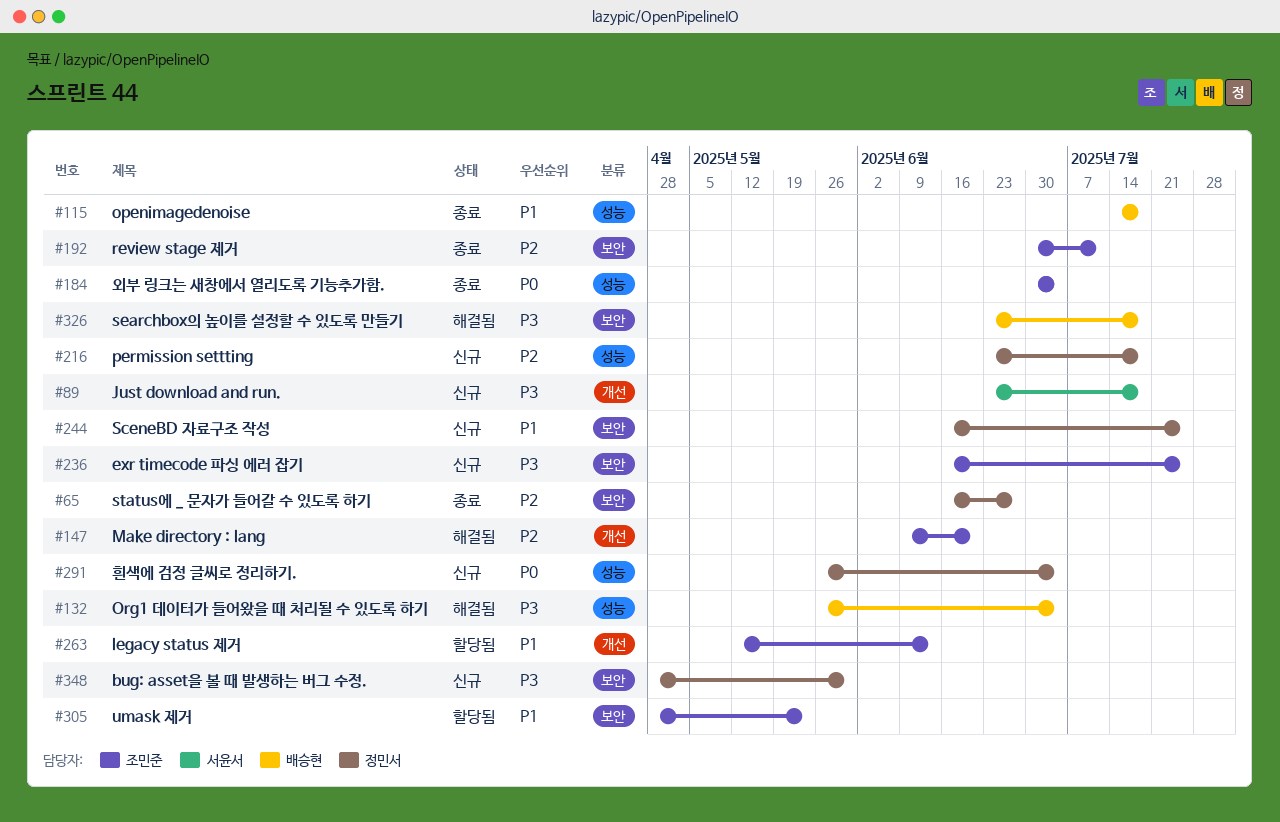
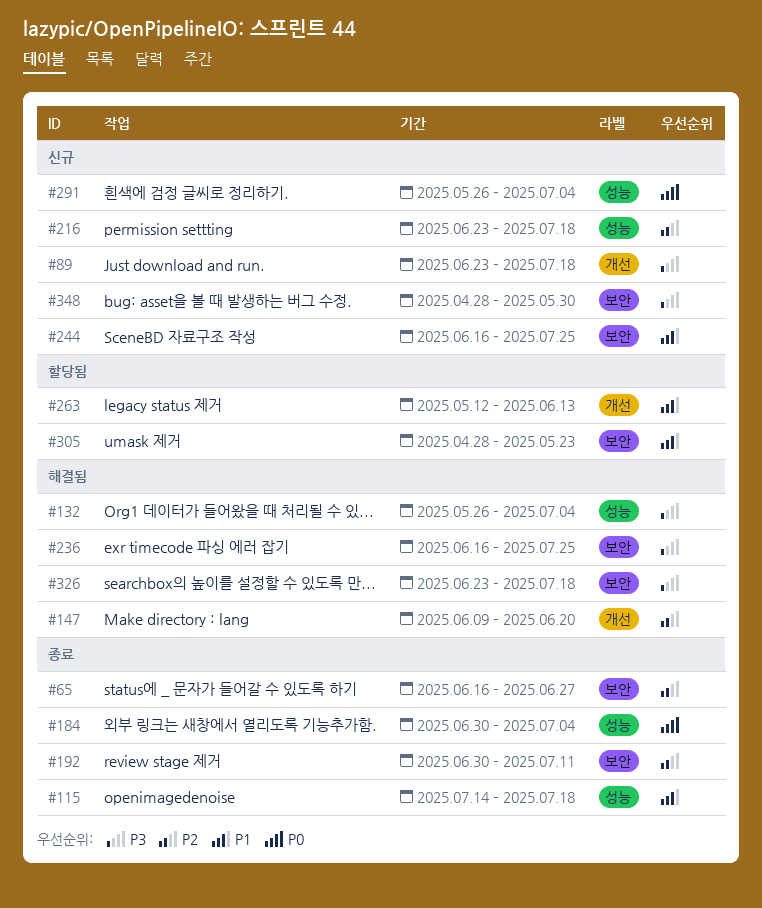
#236, status: 신규 -> 해결됨

